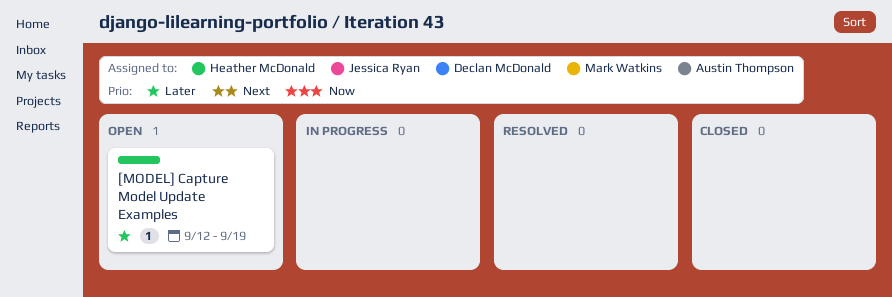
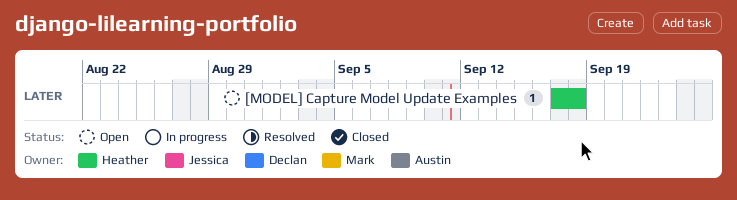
[MODEL] Capture Model Update Examples, start: Sep 12 -> Sep 17
[MODEL] Capture Model Update Examples, due: Sep 19 -> Sep 18

